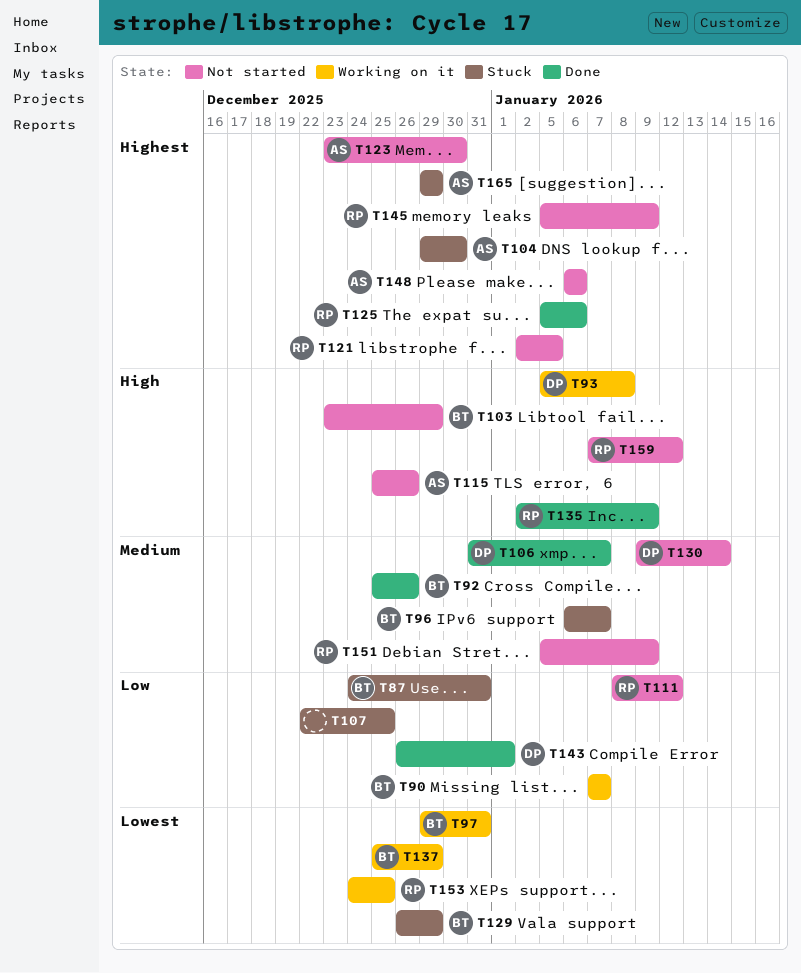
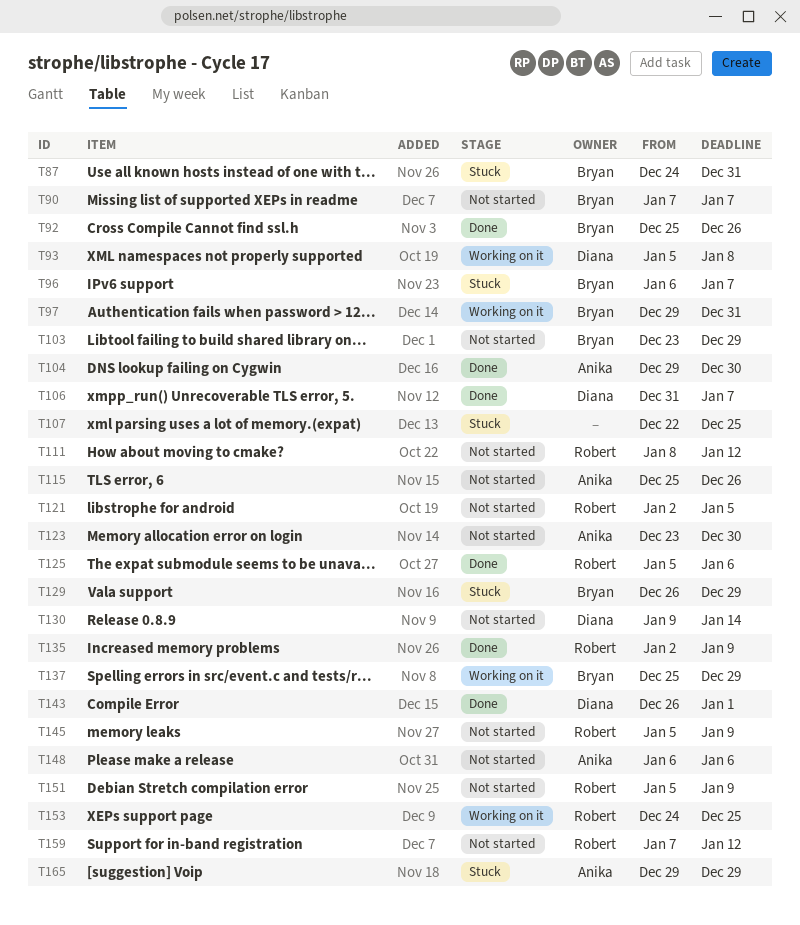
T90, status: Working on it -> Not started
T104, status: Stuck -> Done

